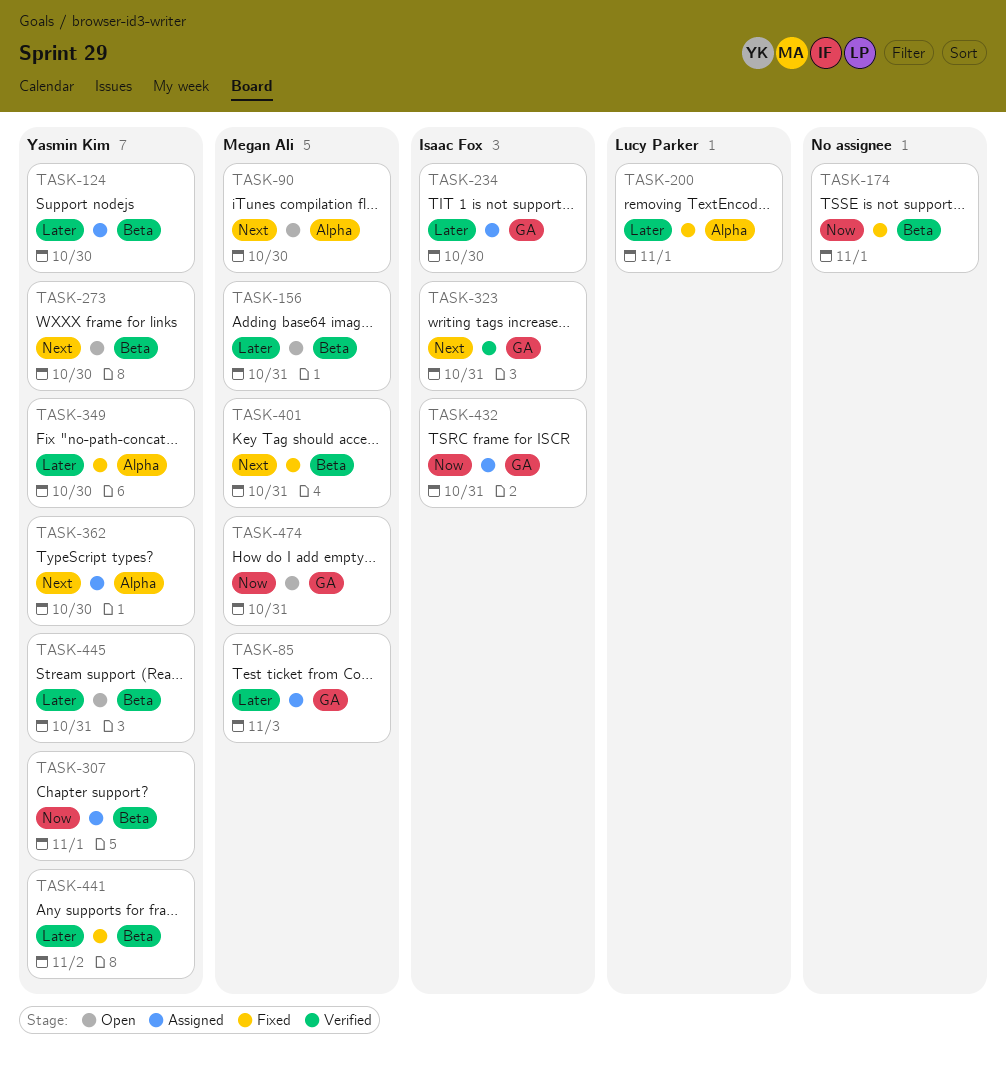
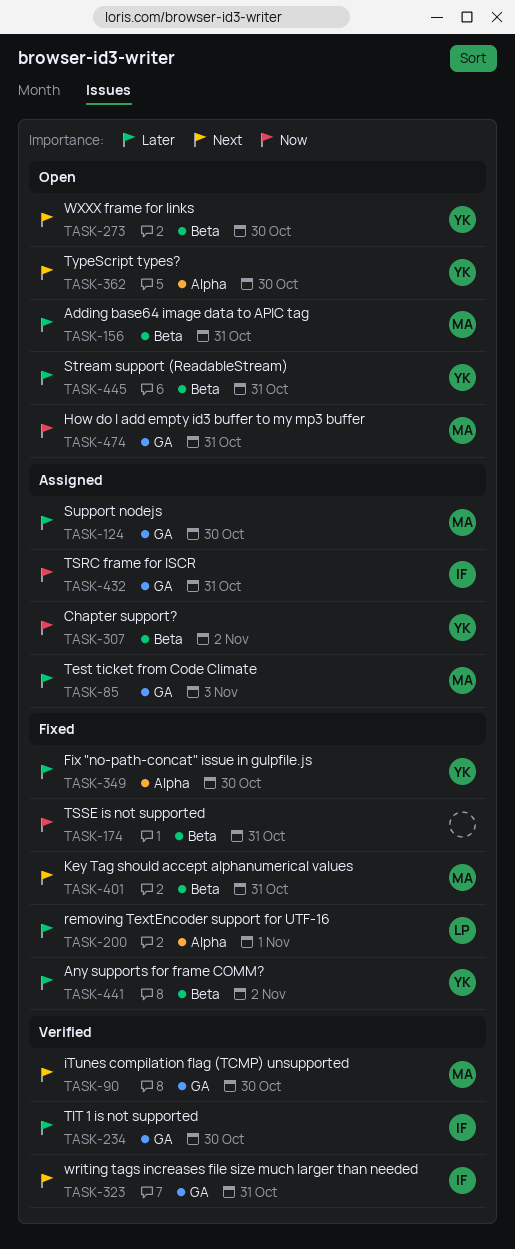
TASK-90, status: Open -> Verified
TASK-90, label: Alpha -> GA
TASK-124, owner: Yasmin Kim -> Megan Ali
TASK-124, label: Beta -> GA
TASK-174, due: Nov 1 -> Oct 31
TASK-234, status: Assigned -> Verified
TASK-307, due: Nov 1 -> Nov 2
TASK-362, status: Assigned -> Open

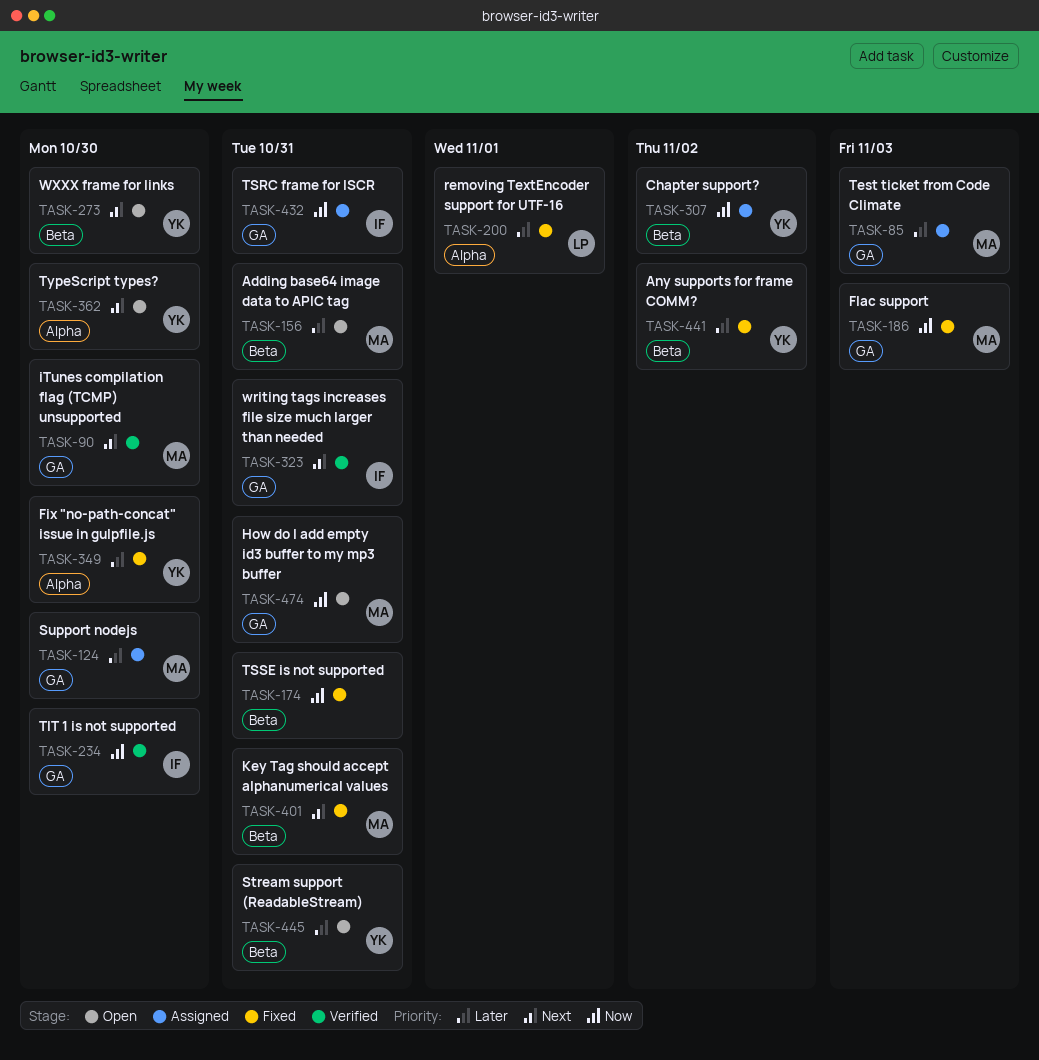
TASK-186: none -> present
TASK-234, priority: Later -> Now

